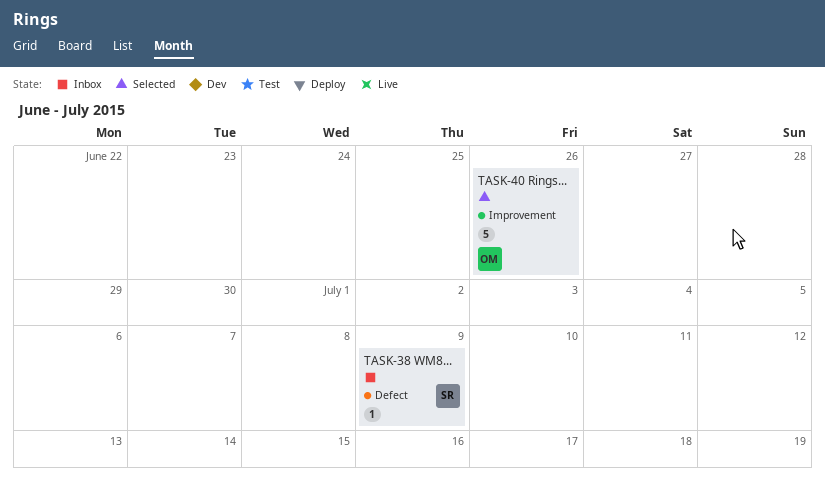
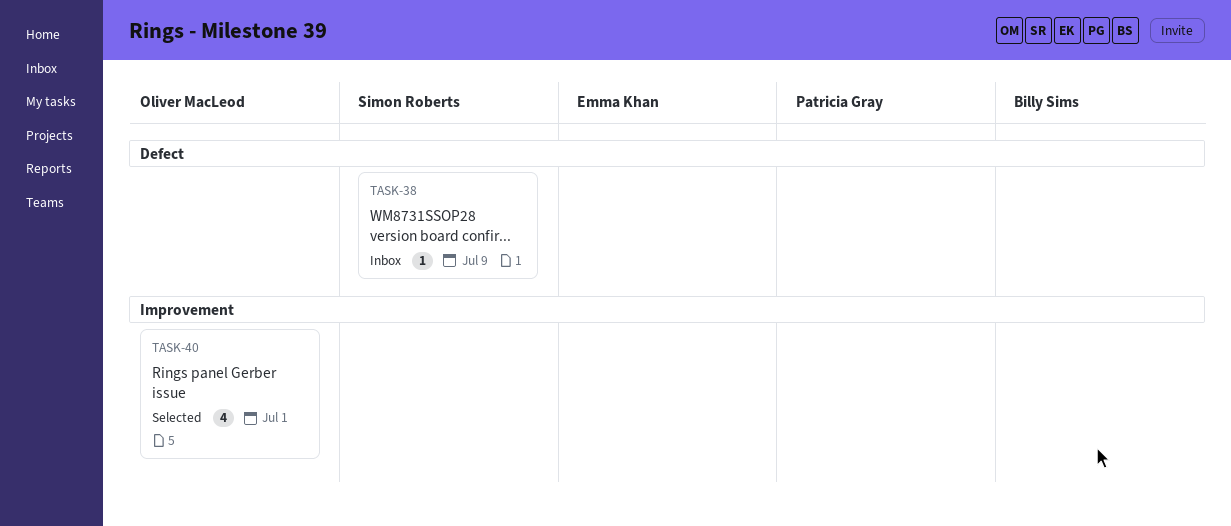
TASK-40, estimate: 5 -> 4
TASK-40, due: Jun 26 -> Jul 1

